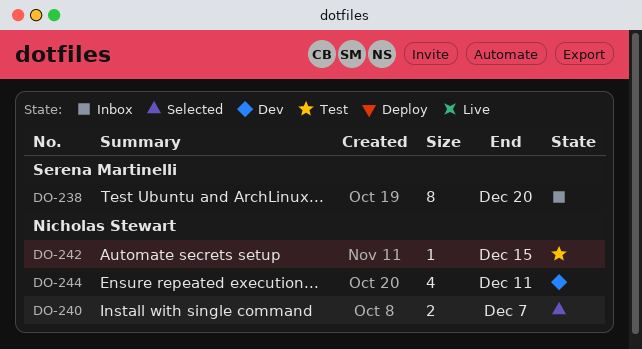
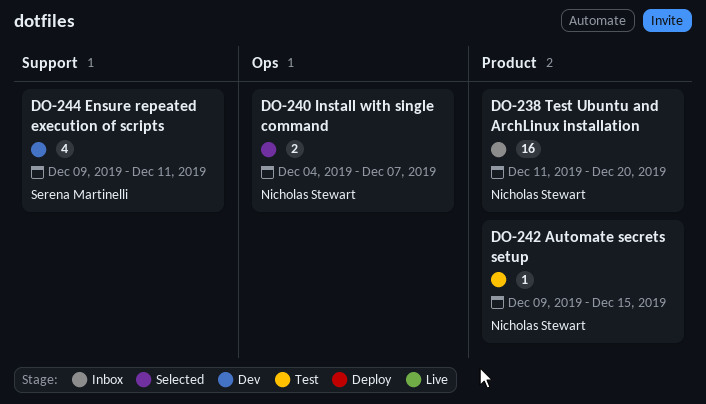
DO-238, owner: Serena Martinelli -> Nicholas Stewart
DO-238, estimate: 8 -> 16
DO-244, owner: Nicholas Stewart -> Serena Martinelli

